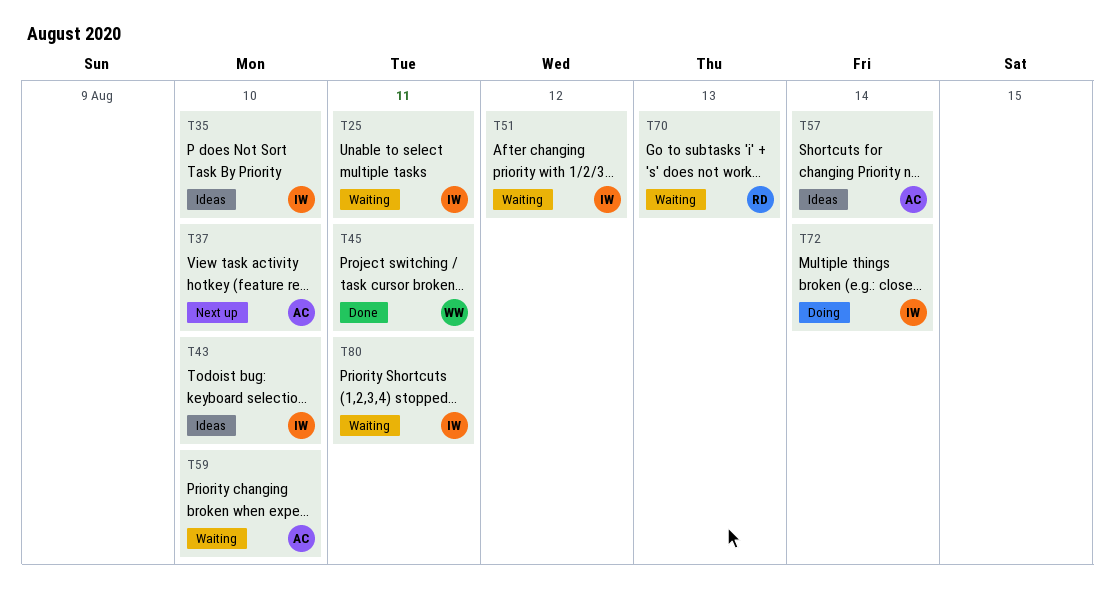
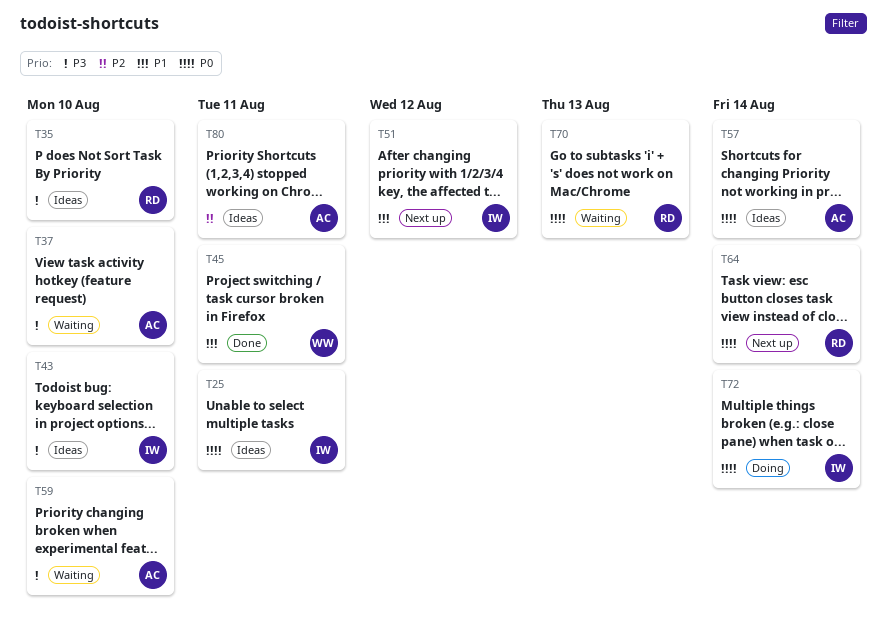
T25, status: Waiting -> Ideas
T35, owner: IW -> RD
T37, status: Next up -> Waiting
T51, status: Waiting -> Next up
T64: none -> present
T80, status: Waiting -> Ideas
T80, owner: IW -> AC

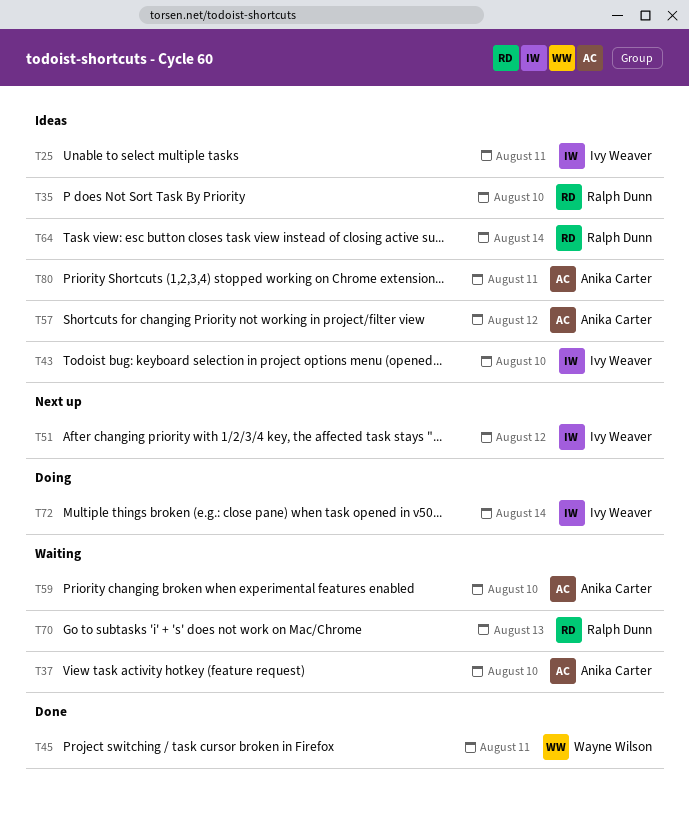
T57, due: Aug 14 -> Aug 12
T64, status: Next up -> Ideas

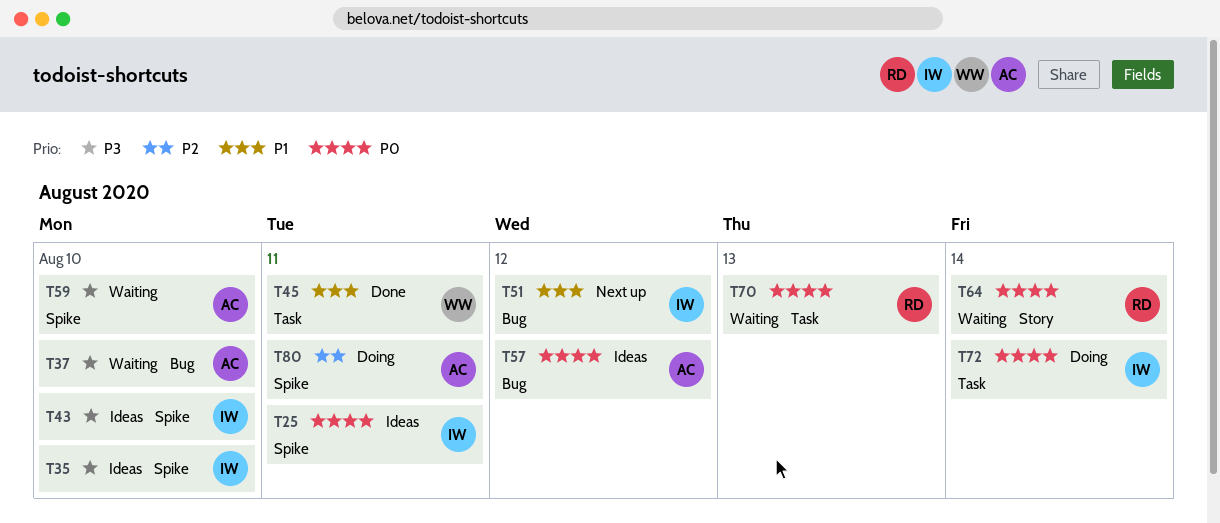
T35, owner: Ralph Dunn -> Ivy Weaver
T64, status: Ideas -> Waiting
T80, status: Ideas -> Doing

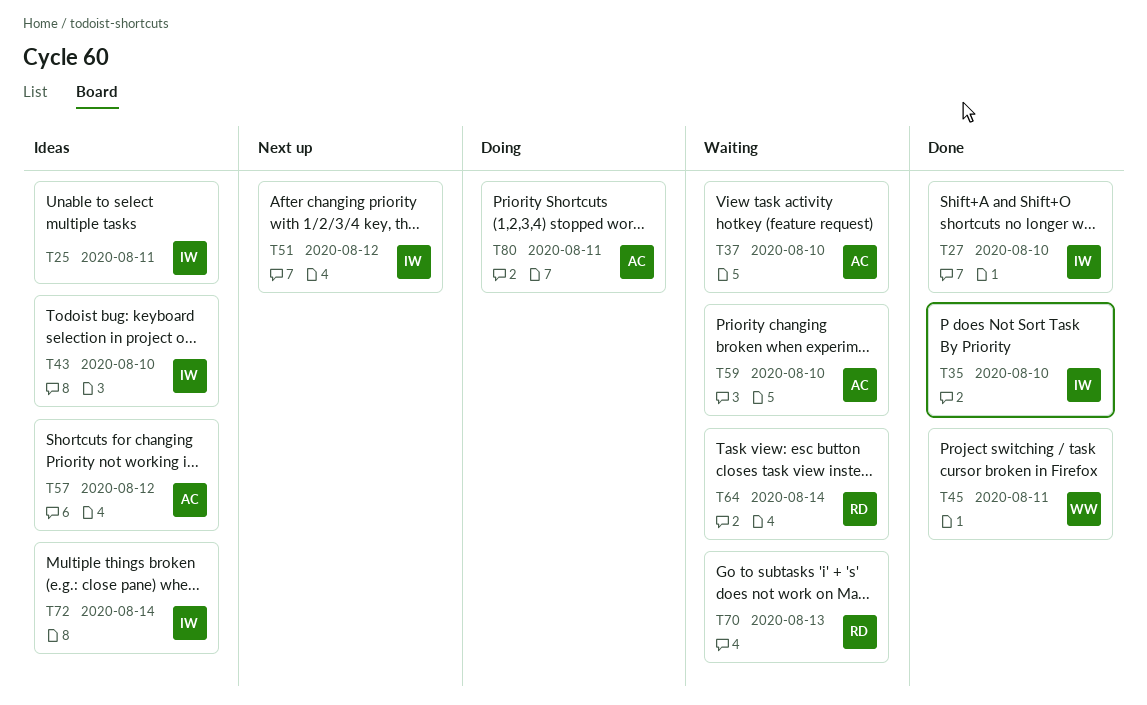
T27: none -> present
T35, status: Ideas -> Done
T72, status: Doing -> Ideas

